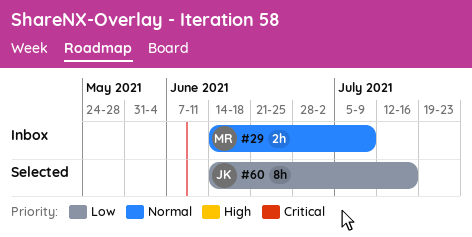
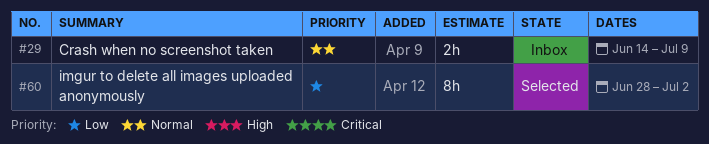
#60, start: Jun 14 -> Jun 28
#60, due: Jul 16 -> Jul 2

